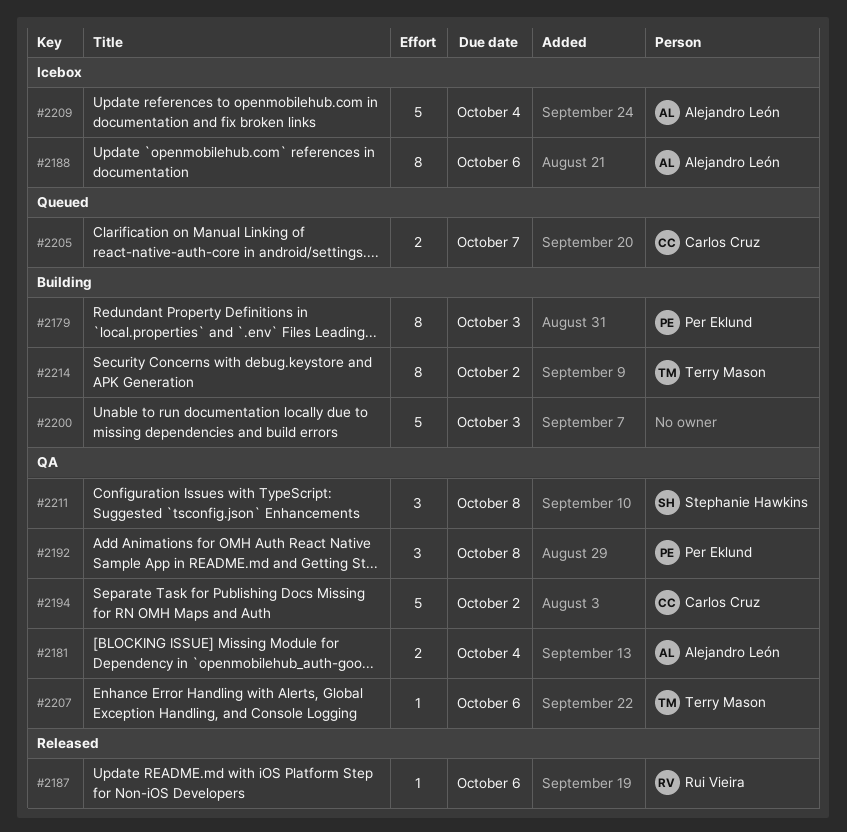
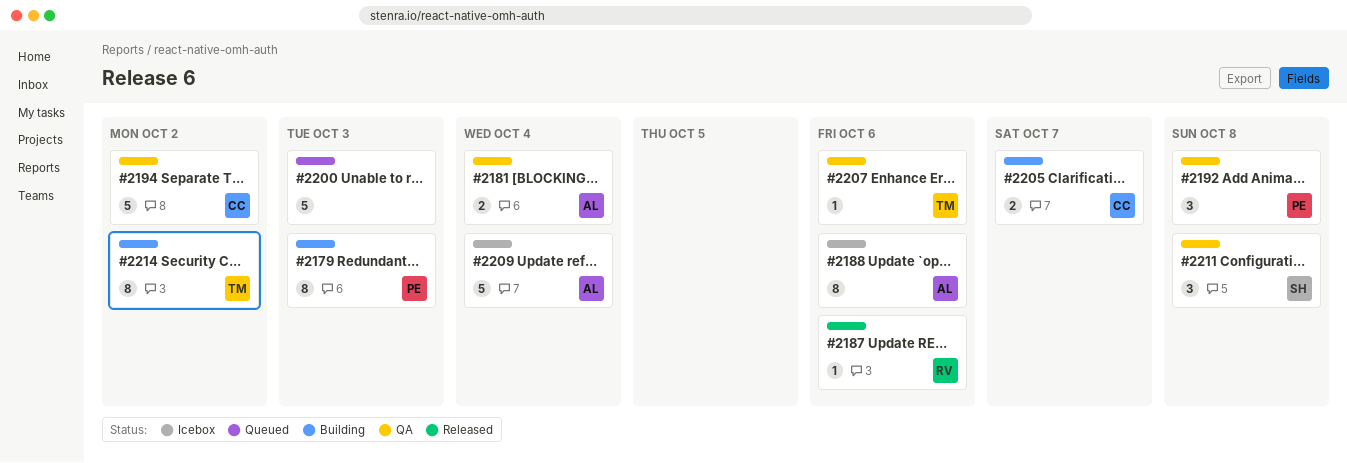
#2200, status: Building -> Queued
#2205, status: Queued -> Building

